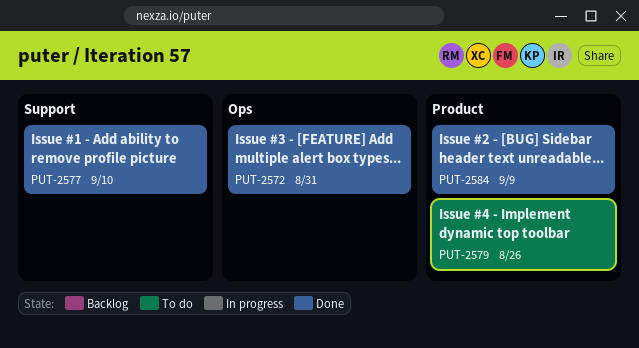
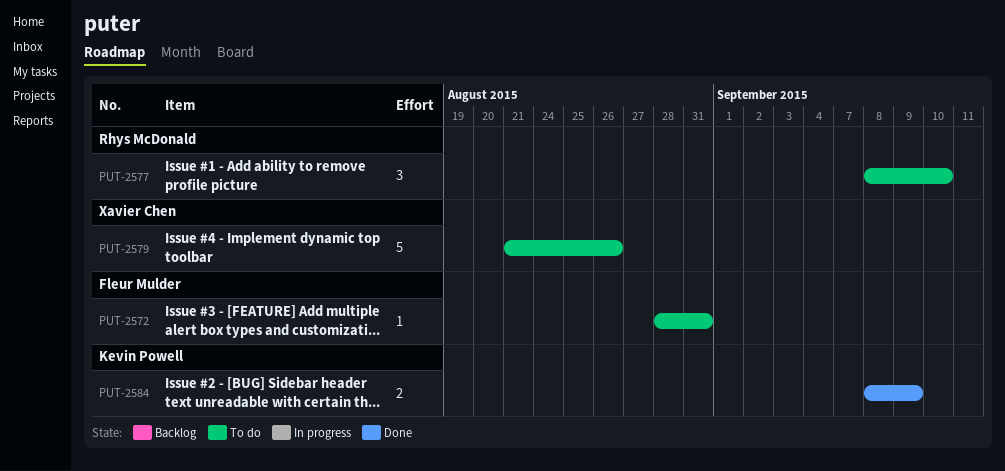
PUT-2572, status: Done -> To do
PUT-2577, status: Done -> To do

